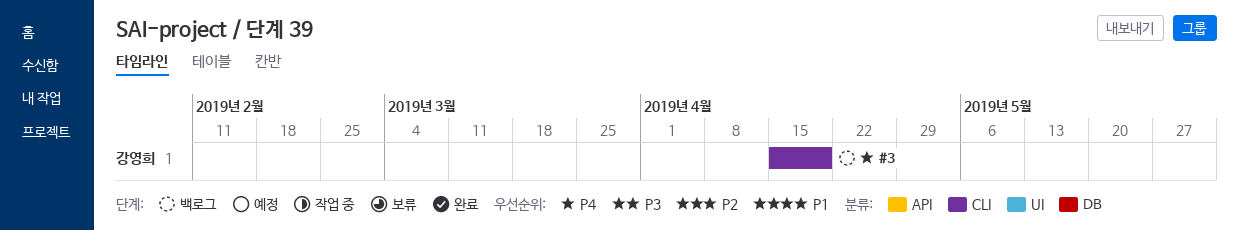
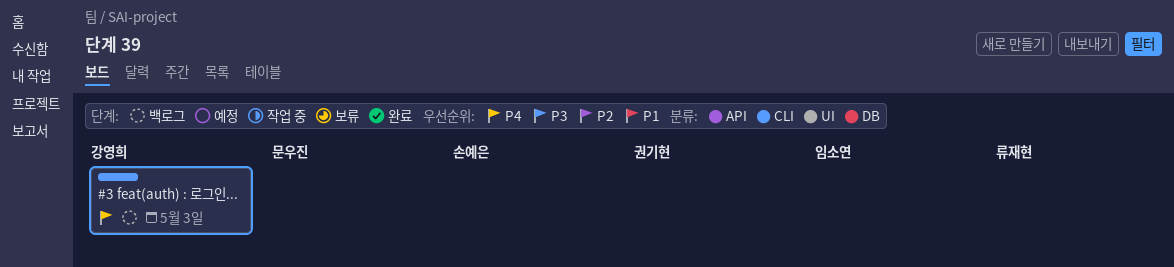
#3, due: Apr 19 -> May 3

